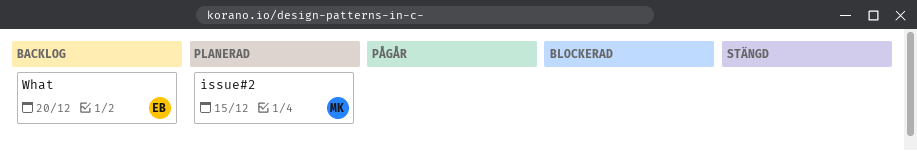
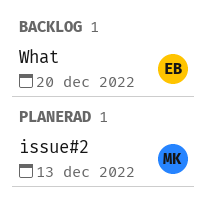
issue#2, due: Dec 15 -> Dec 13

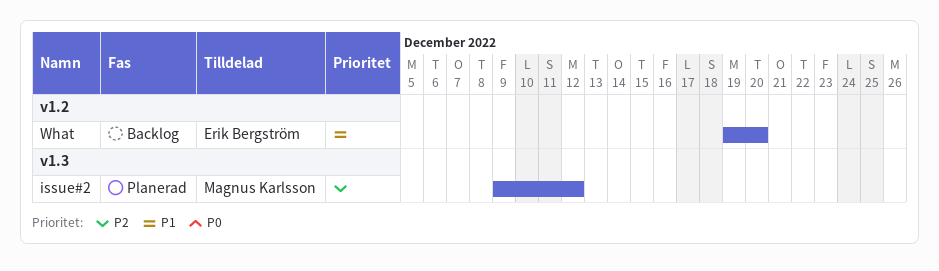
issue#2, due: Dec 13 -> Dec 12

